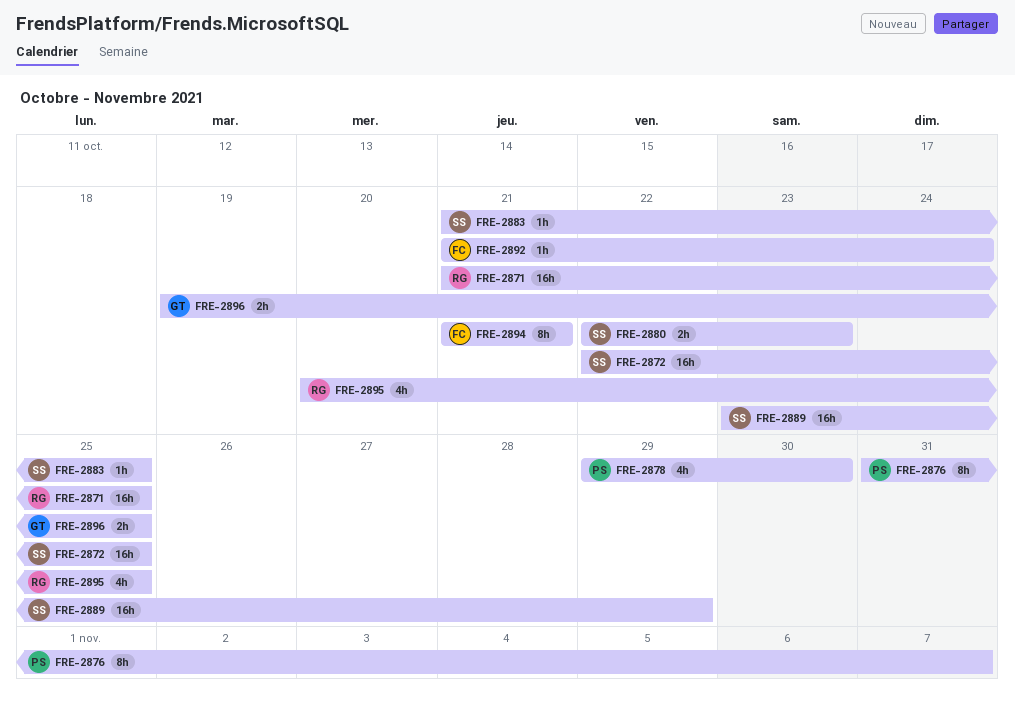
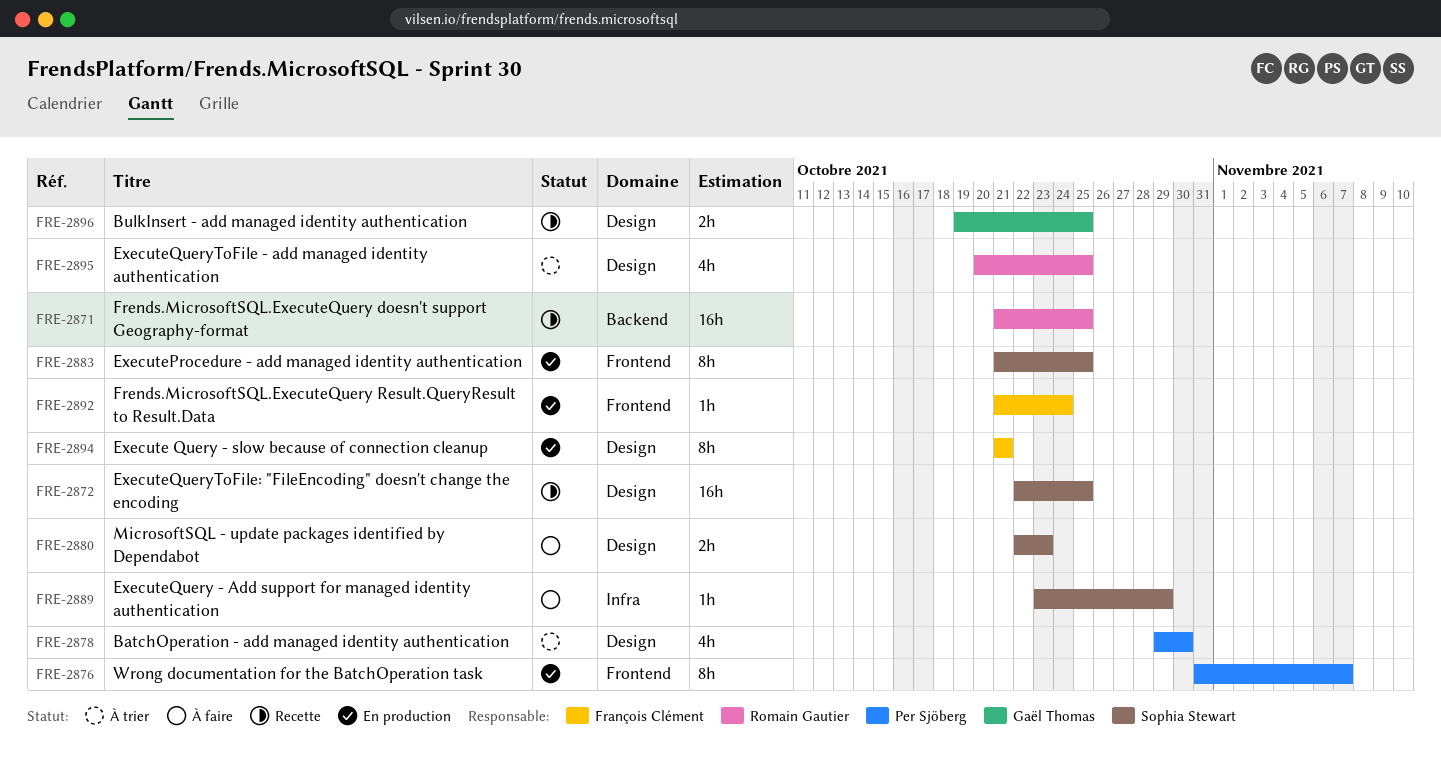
FRE-2883, estimate: 1h -> 8h
FRE-2889, estimate: 16h -> 1h

